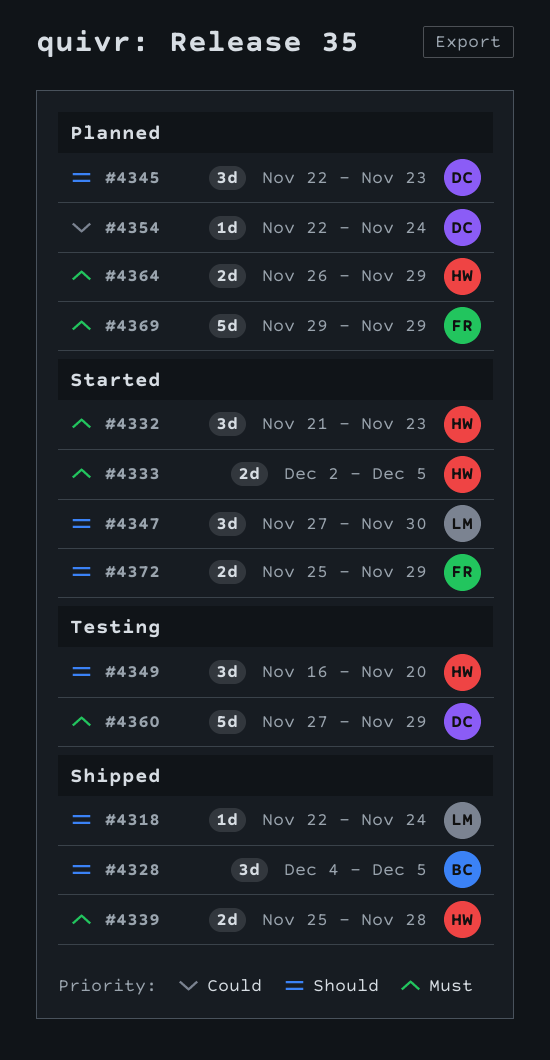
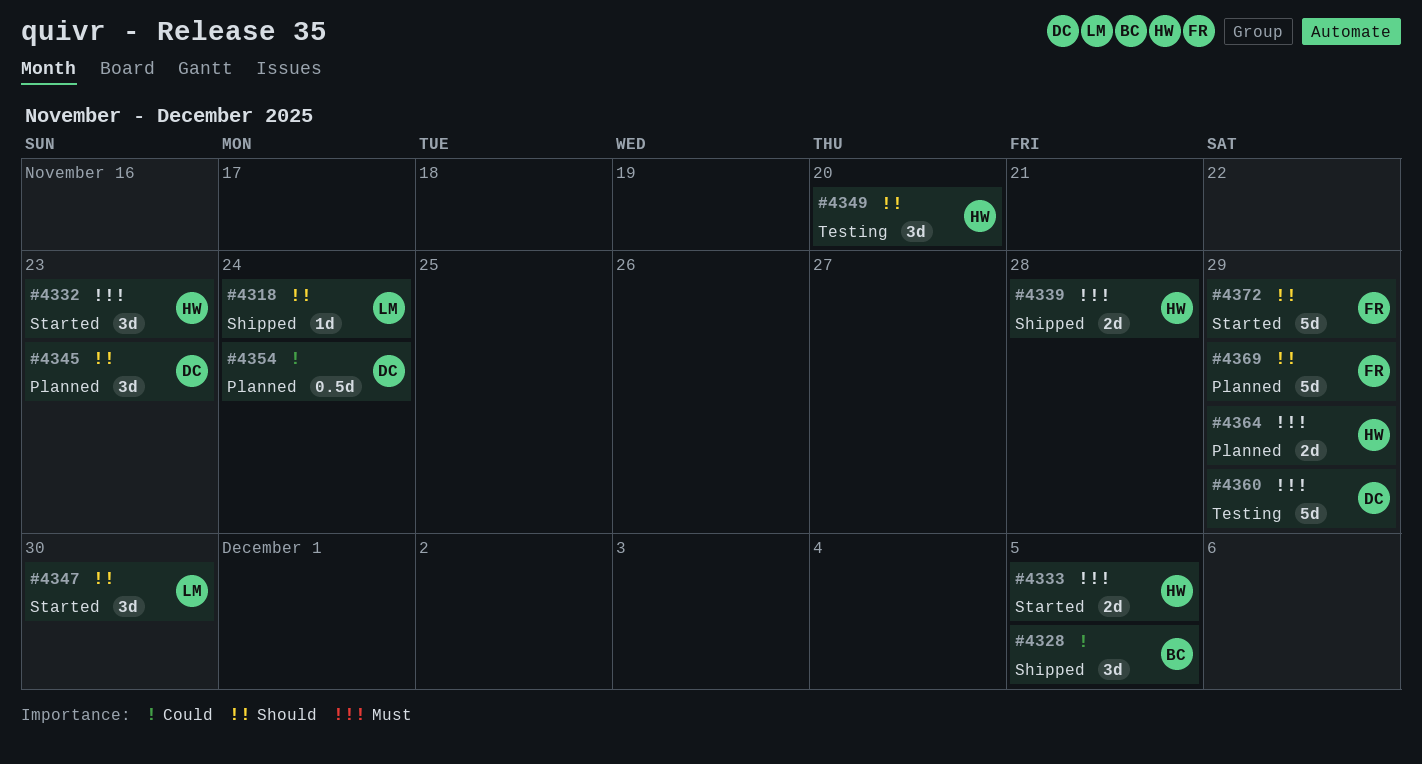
#4328, priority: Should -> Could
#4354, estimate: 1d -> 0.5d
#4369, priority: Must -> Should
#4372, estimate: 2d -> 5d

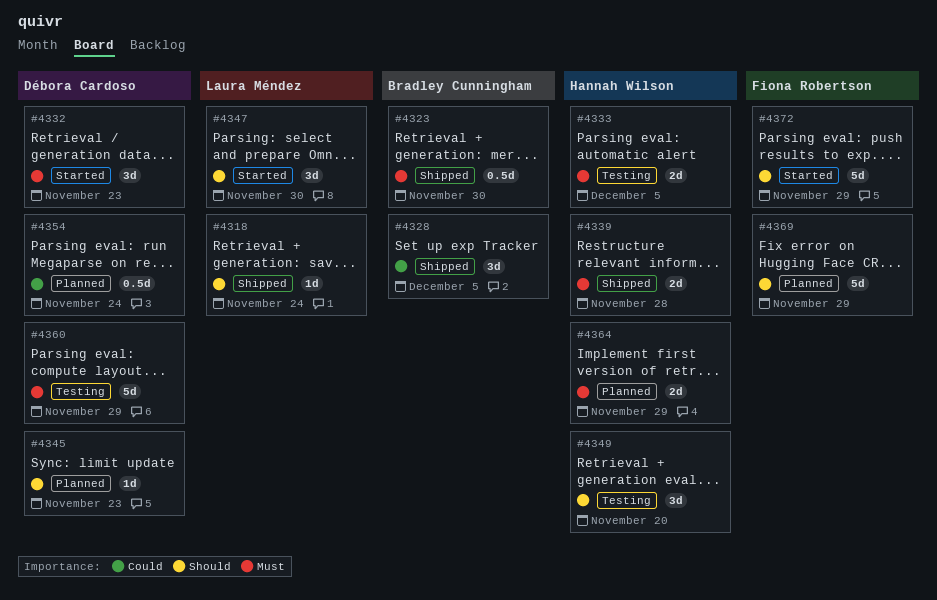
#4323: none -> present
#4332, owner: Hannah Wilson -> Débora Cardoso
#4333, status: Started -> Testing
#4345, estimate: 3d -> 1d

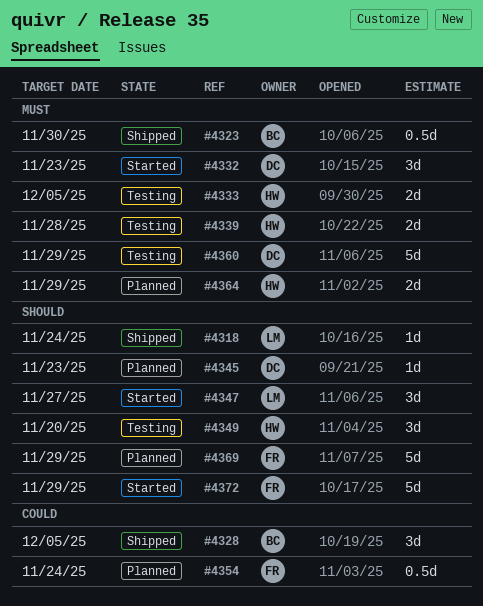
#4339, status: Shipped -> Testing
#4347, due: Nov 30 -> Nov 27
#4354, owner: Débora Cardoso -> Fiona Robertson

